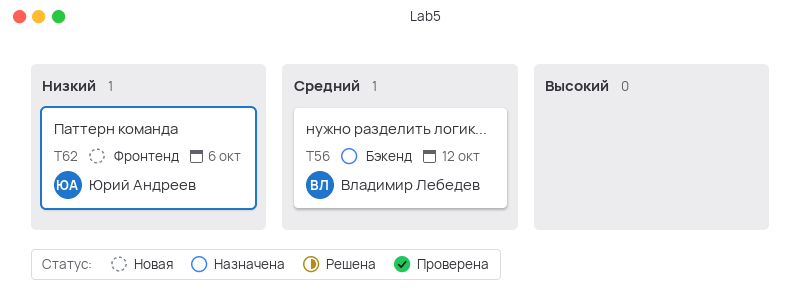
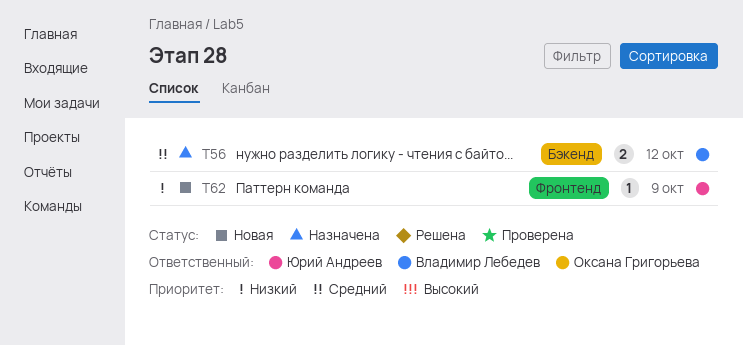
T62, due: Oct 6 -> Oct 9

